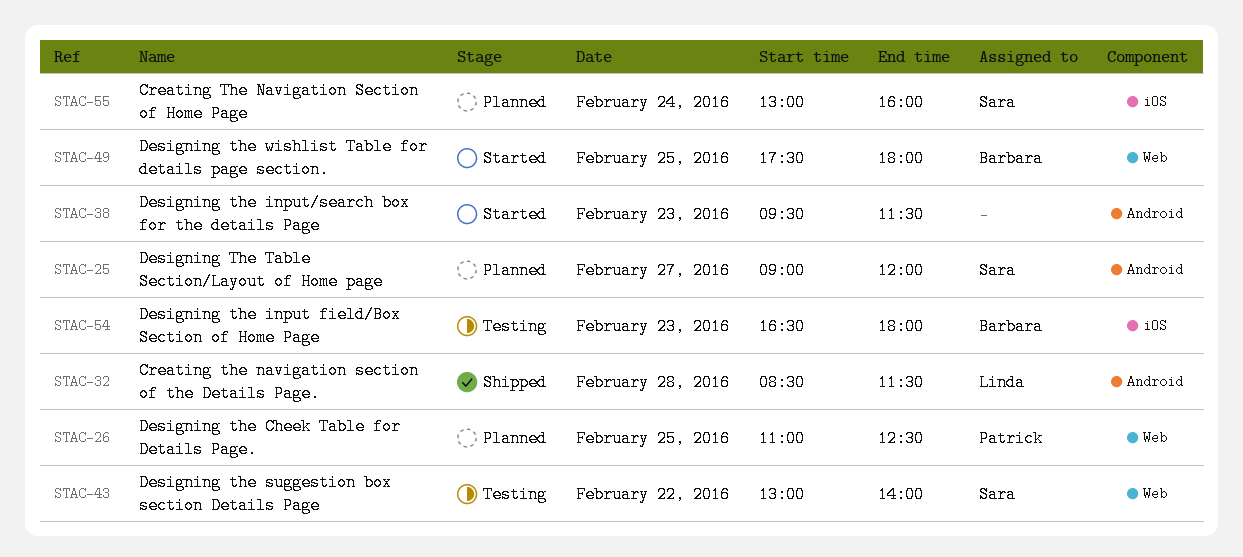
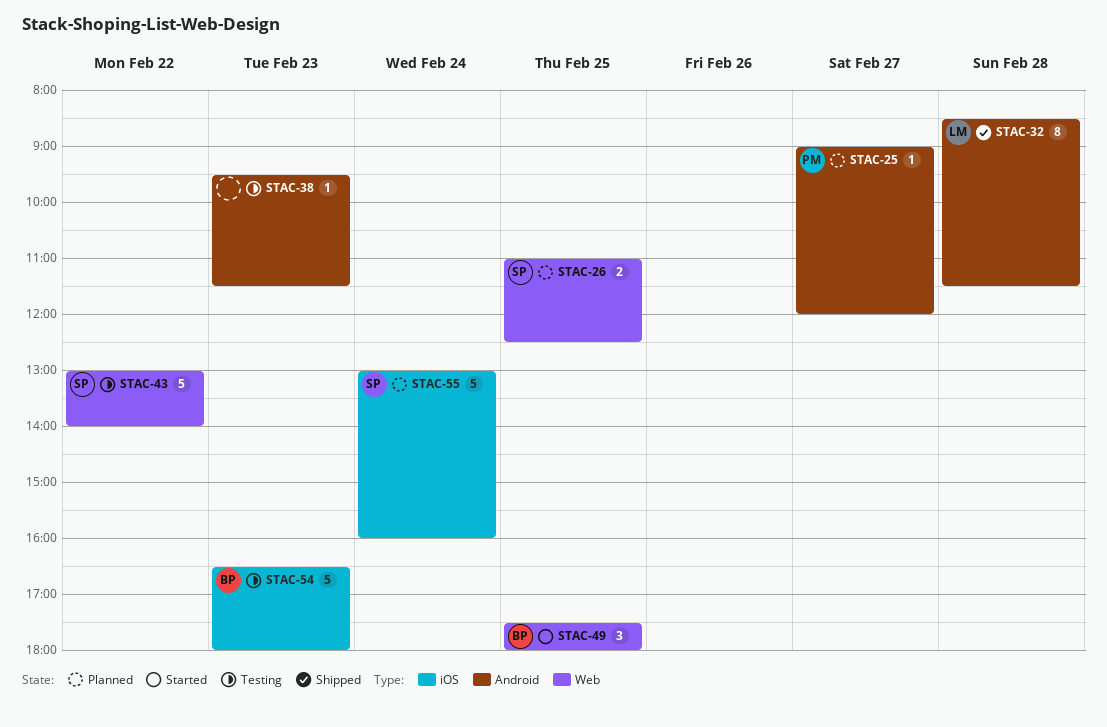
STAC-25, owner: Sara -> Patrick
STAC-26, owner: Patrick -> Sara
STAC-38, status: Started -> Testing

